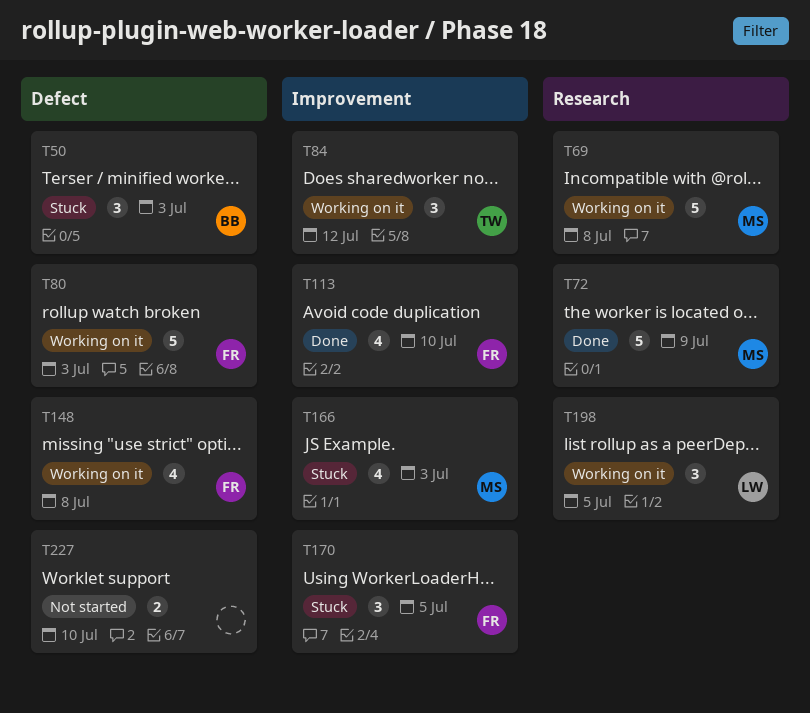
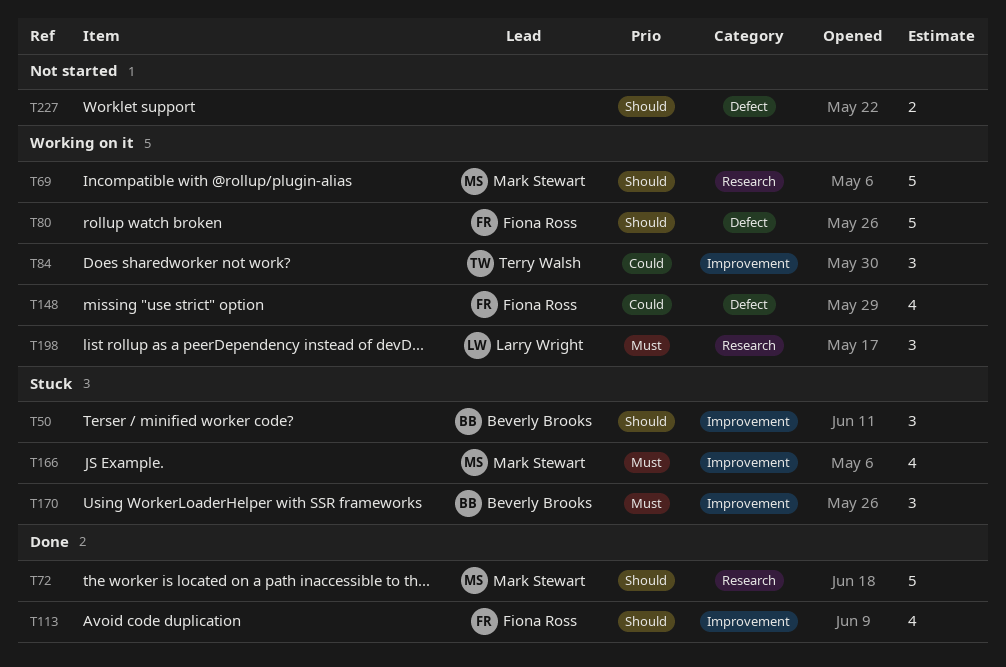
T50, label: Defect -> Improvement
T170, owner: Fiona Ross -> Beverly Brooks

